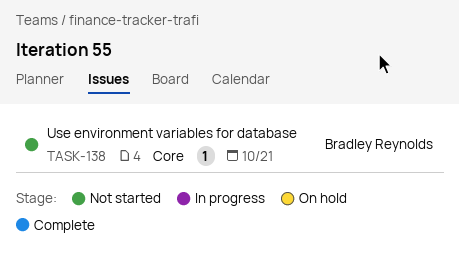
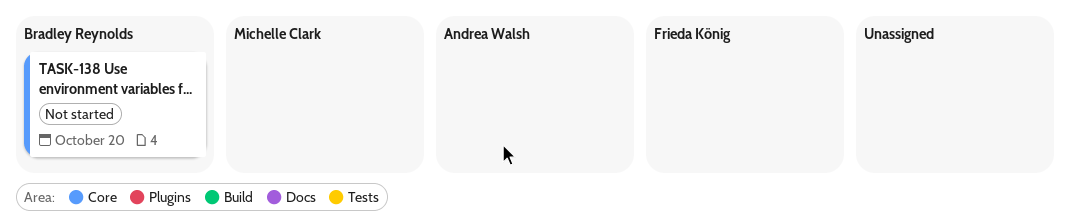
TASK-138, due: Oct 21 -> Oct 20

